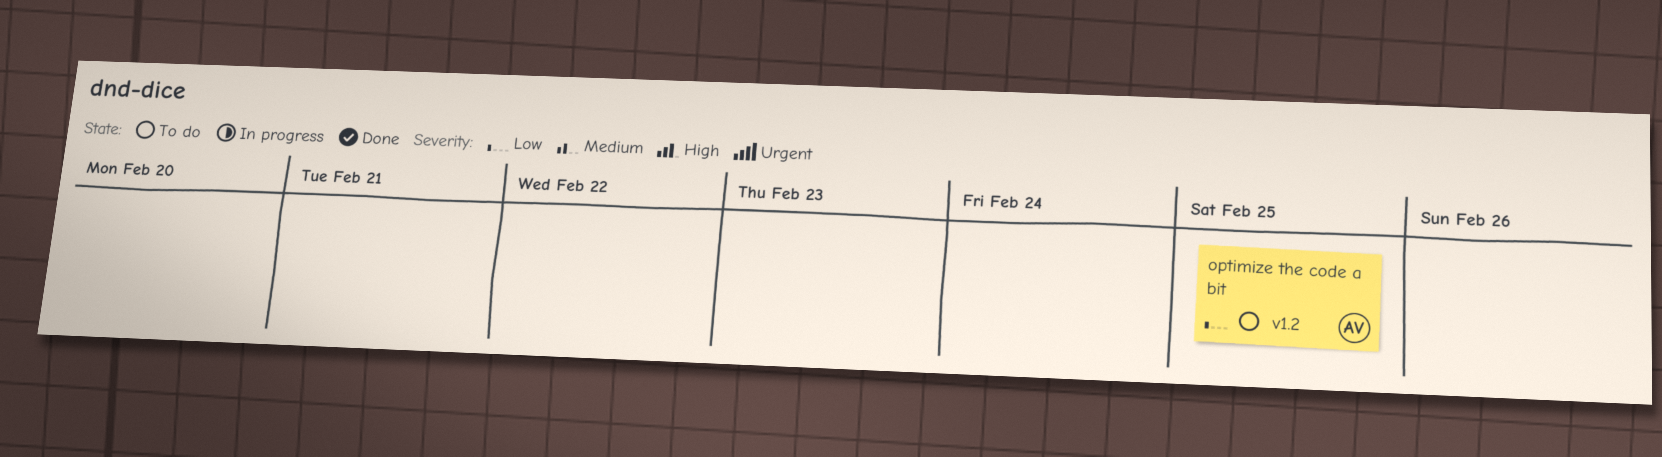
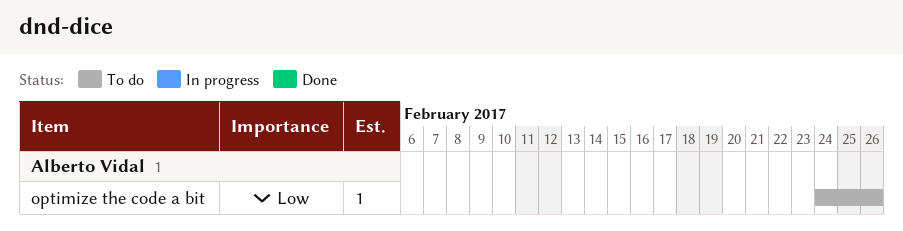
optimize the code a bit, due: Feb 25 -> Feb 26

